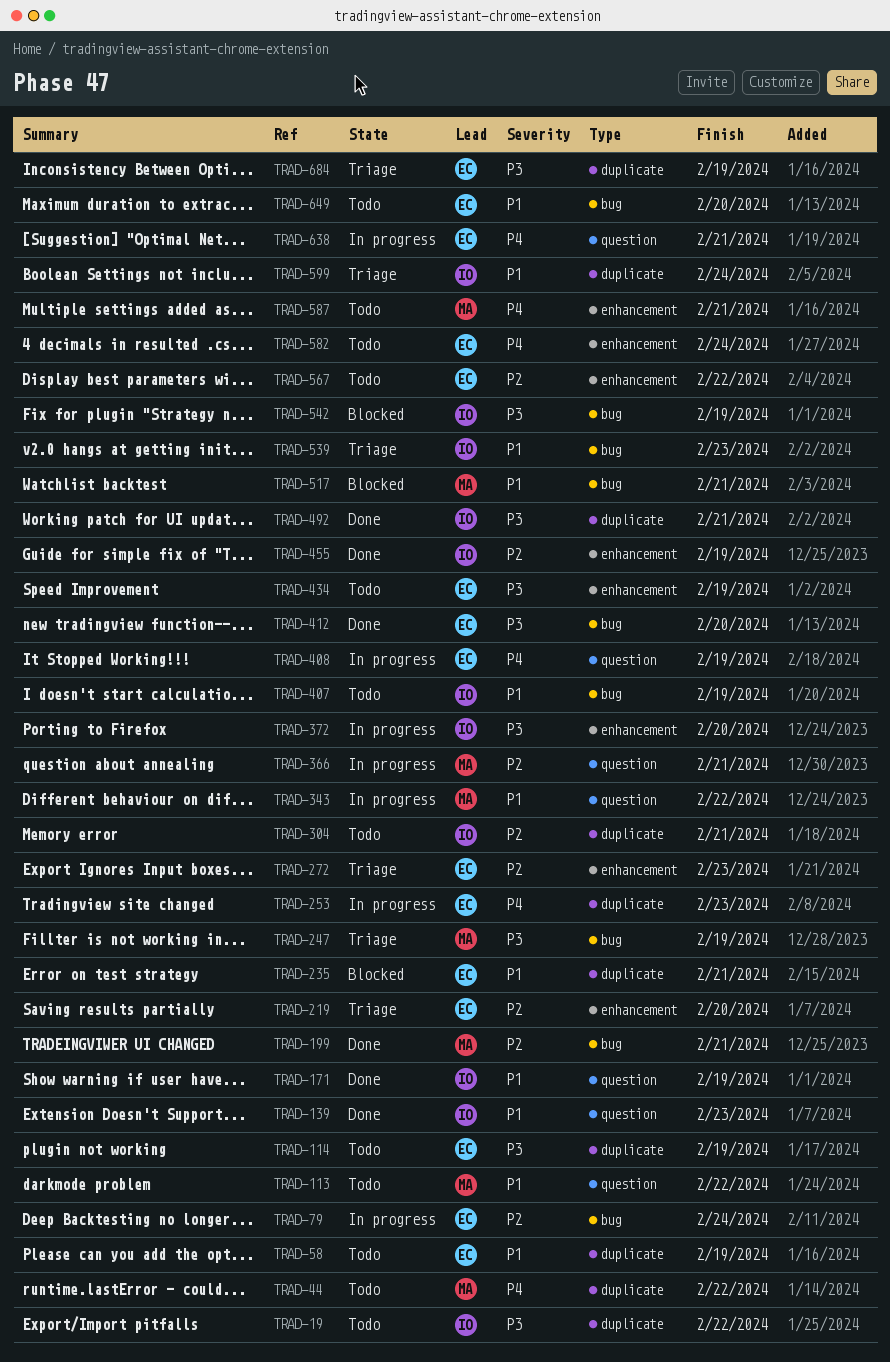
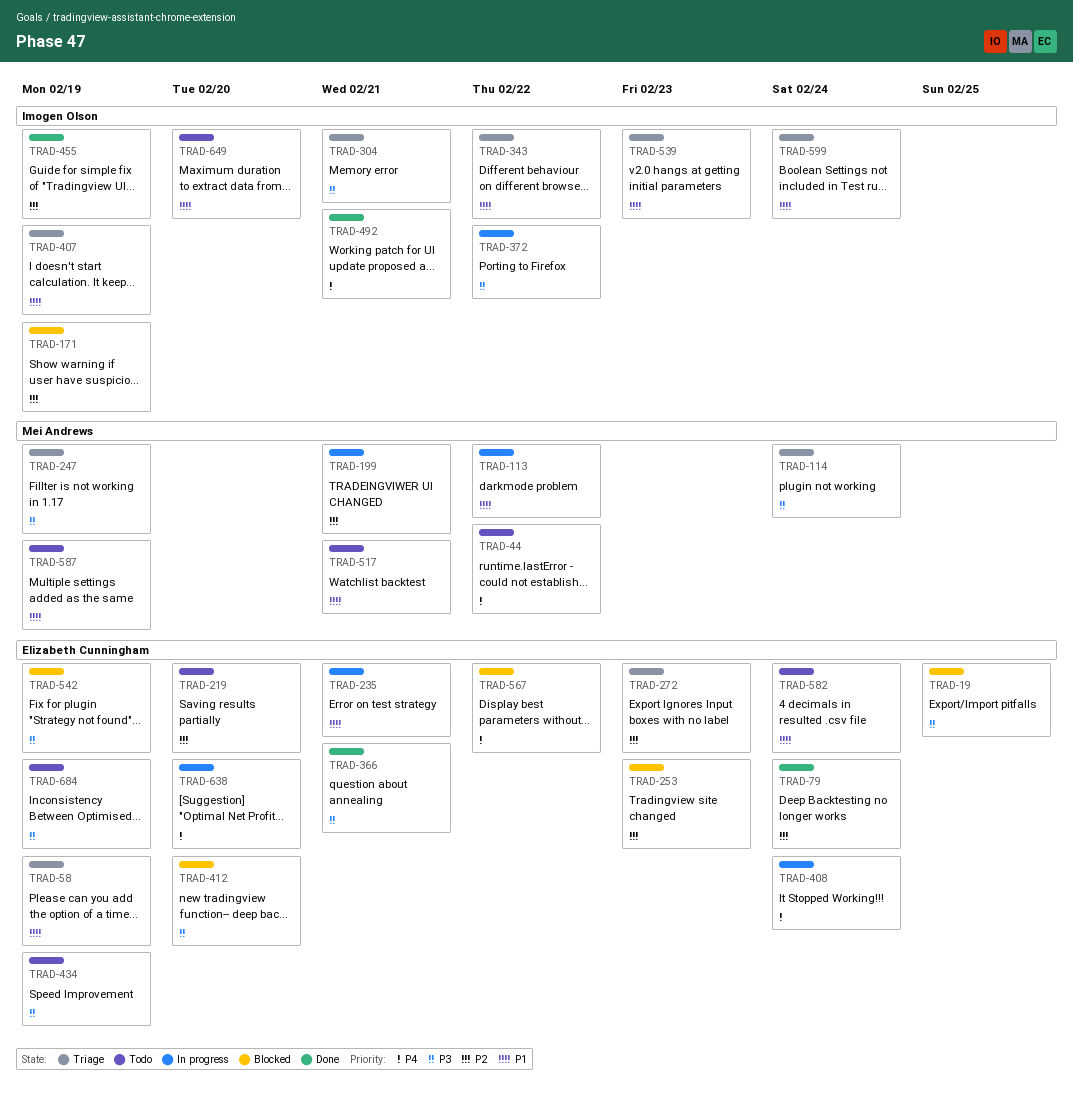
TRAD-19, status: Todo -> Blocked
TRAD-19, owner: Imogen Olson -> Elizabeth Cunningham
TRAD-19, due: Feb 22 -> Feb 25
TRAD-58, status: Todo -> Triage
TRAD-79, status: In progress -> Done
TRAD-113, status: Todo -> In progress
TRAD-114, status: Todo -> Triage
TRAD-114, owner: Elizabeth Cunningham -> Mei Andrews
TRAD-114, due: Feb 19 -> Feb 24
TRAD-139: present -> none
TRAD-171, status: Done -> Blocked
TRAD-171, priority: P1 -> P2
TRAD-199, status: Done -> In progress
TRAD-219, status: Triage -> Todo
TRAD-235, status: Blocked -> In progress
TRAD-253, status: In progress -> Blocked
TRAD-253, priority: P4 -> P2
TRAD-304, status: Todo -> Triage
TRAD-304, priority: P2 -> P3
TRAD-343, status: In progress -> Triage
TRAD-343, owner: Mei Andrews -> Imogen Olson
TRAD-366, status: In progress -> Done
TRAD-366, owner: Mei Andrews -> Elizabeth Cunningham
TRAD-366, priority: P2 -> P3
TRAD-372, due: Feb 20 -> Feb 22
TRAD-407, status: Todo -> Triage
TRAD-408, due: Feb 19 -> Feb 24
TRAD-412, status: Done -> Blocked
TRAD-492, priority: P3 -> P4
TRAD-517, status: Blocked -> Todo
TRAD-542, owner: Imogen Olson -> Elizabeth Cunningham
TRAD-567, status: Todo -> Blocked
TRAD-567, priority: P2 -> P4
TRAD-582, priority: P4 -> P1
TRAD-587, priority: P4 -> P1
TRAD-587, due: Feb 21 -> Feb 19
TRAD-638, due: Feb 21 -> Feb 20
TRAD-649, owner: Elizabeth Cunningham -> Imogen Olson
TRAD-684, status: Triage -> Todo

